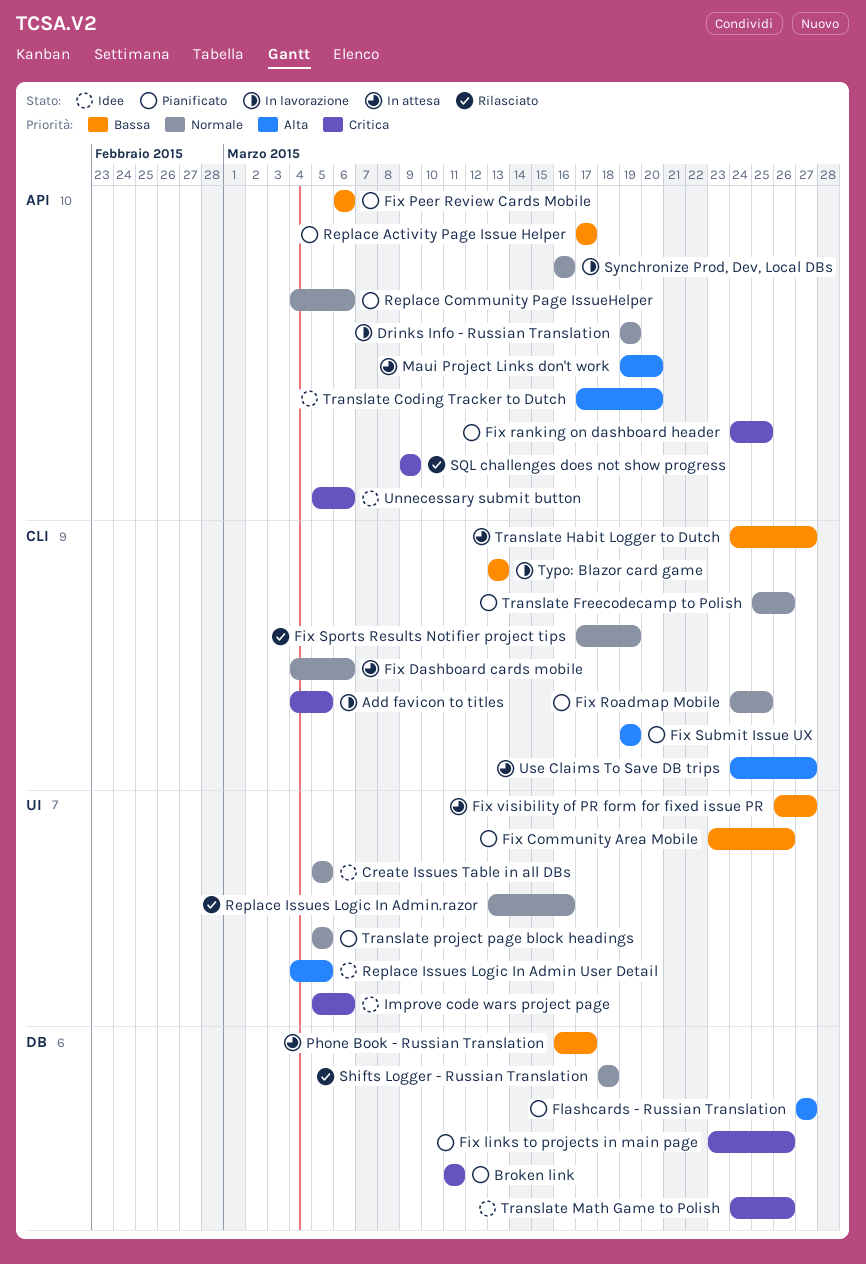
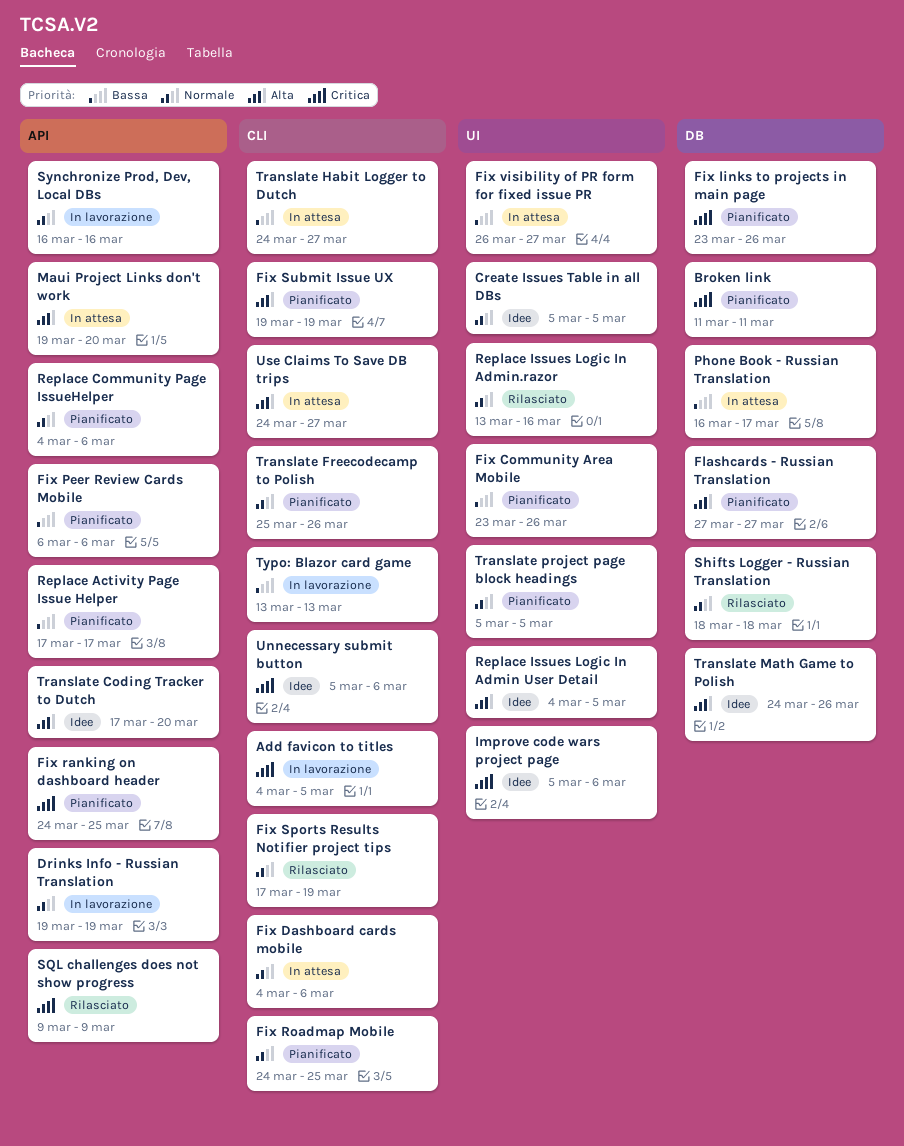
Translate Math Game to Polish, priority: Critica -> Alta
Unnecessary submit button, label: API -> CLI

